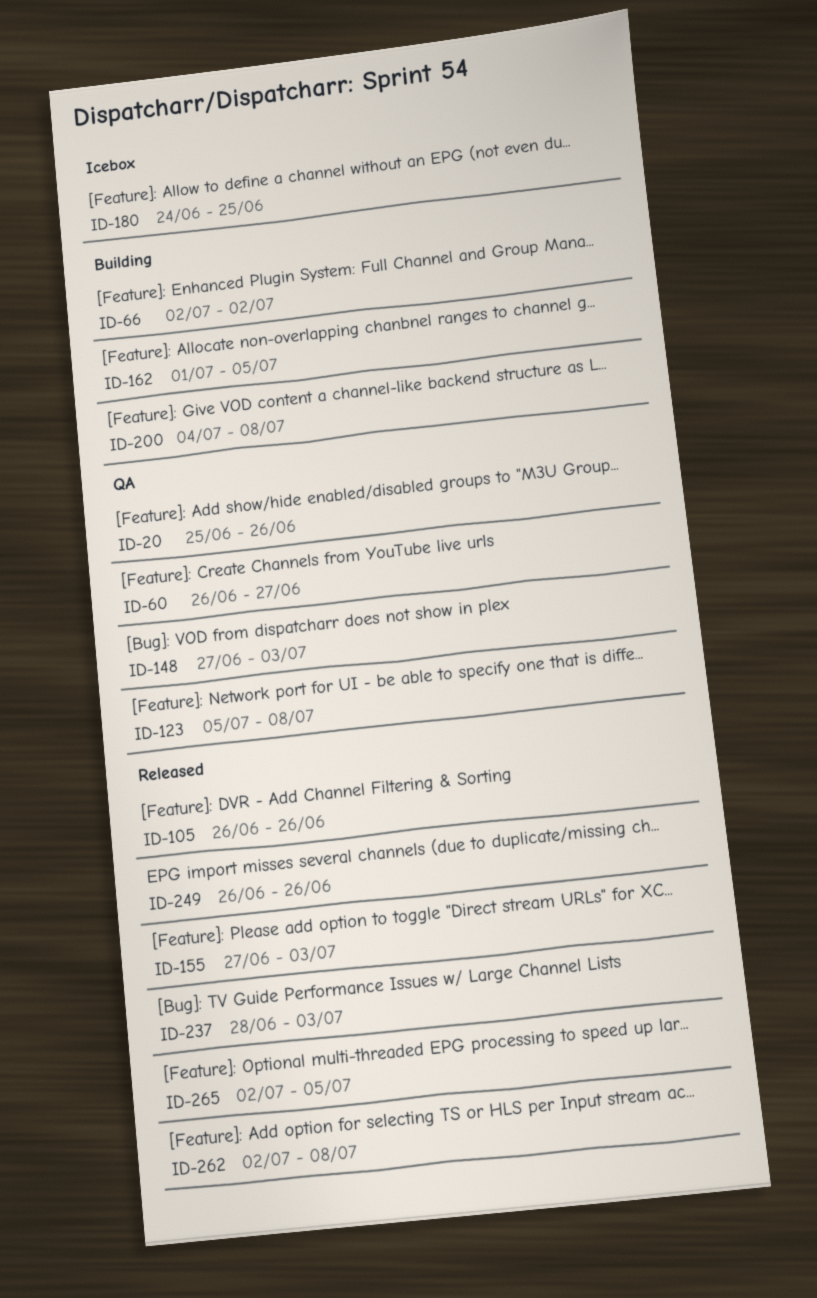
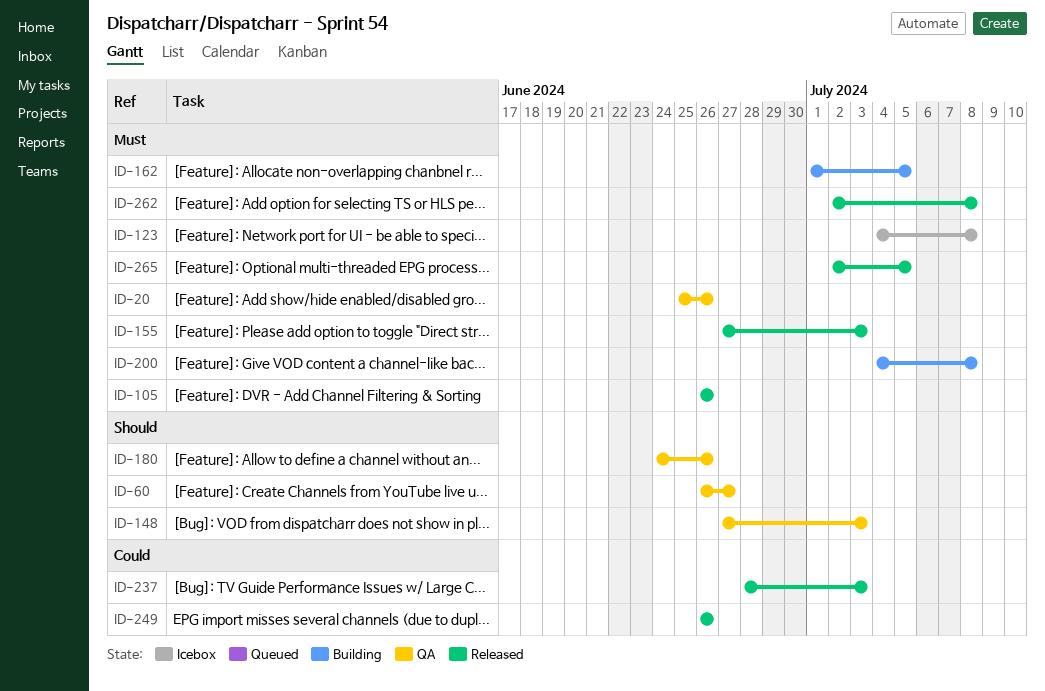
ID-66: present -> none
ID-123, status: QA -> Icebox
ID-123, start: Jul 5 -> Jul 4
ID-180, status: Icebox -> QA
ID-180, due: Jun 25 -> Jun 26

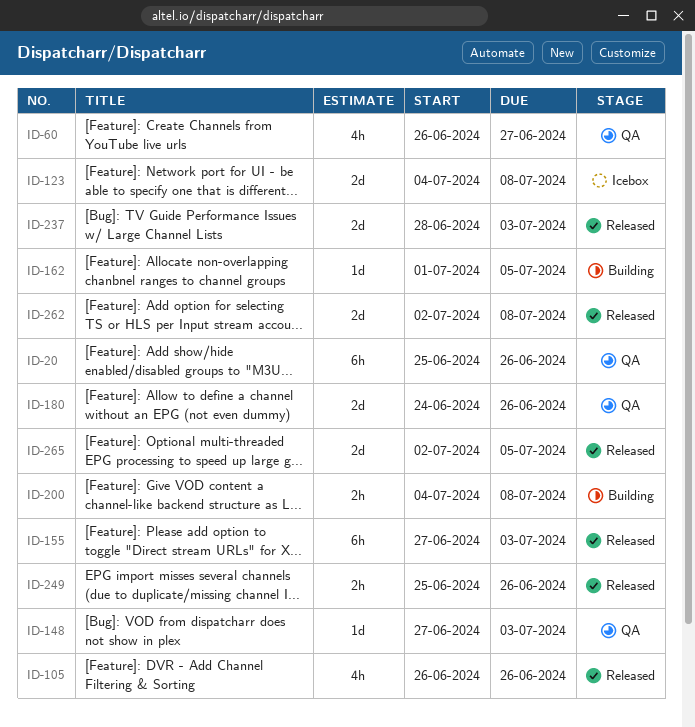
ID-249, start: Jun 26 -> Jun 25

